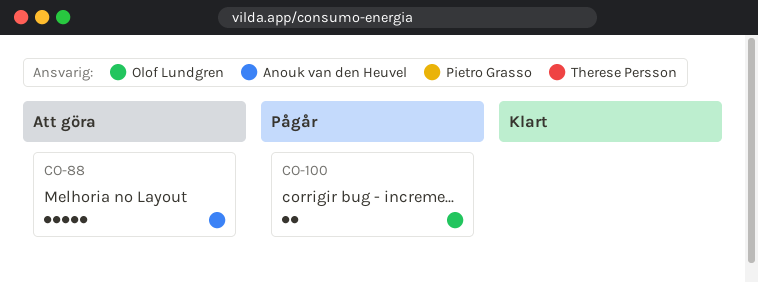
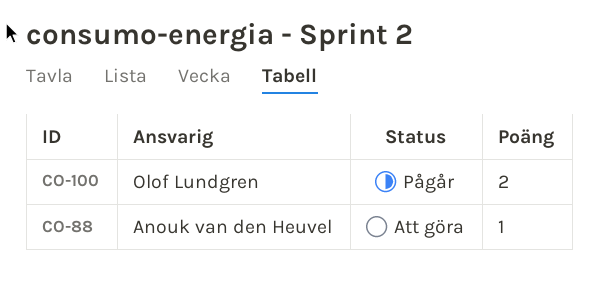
CO-88, estimate: 5 -> 1

